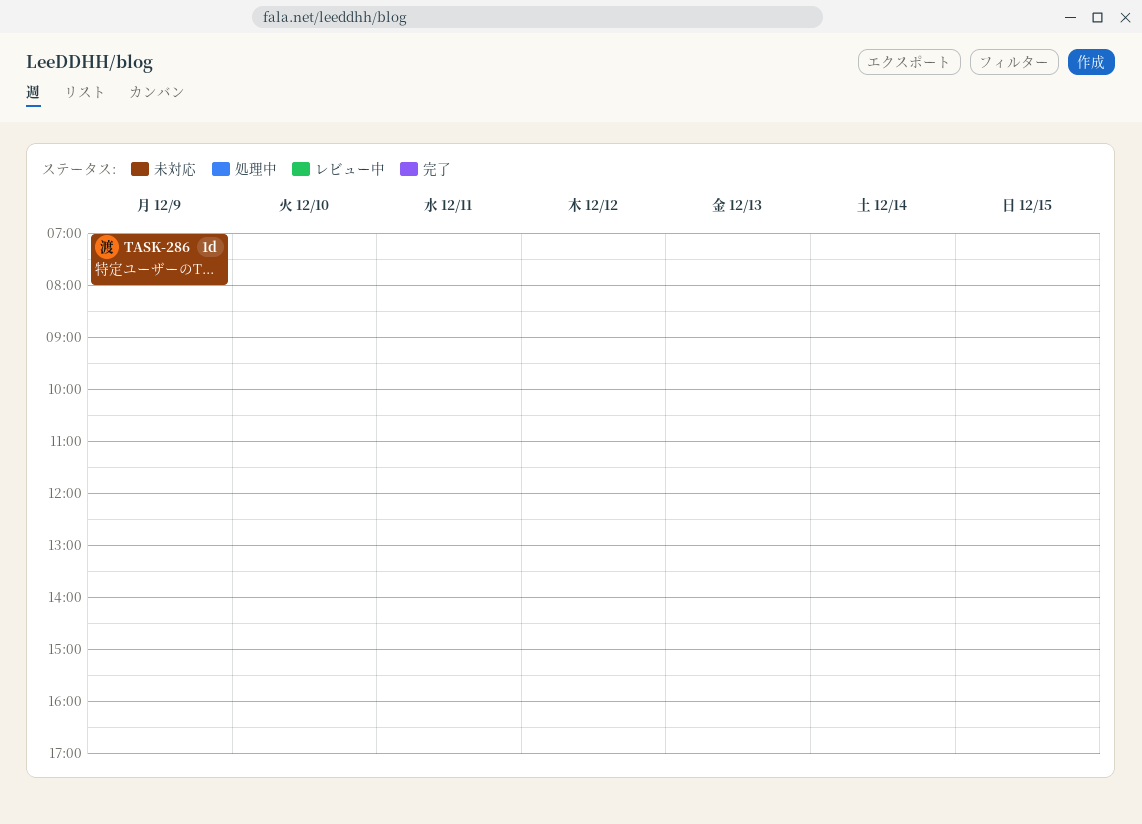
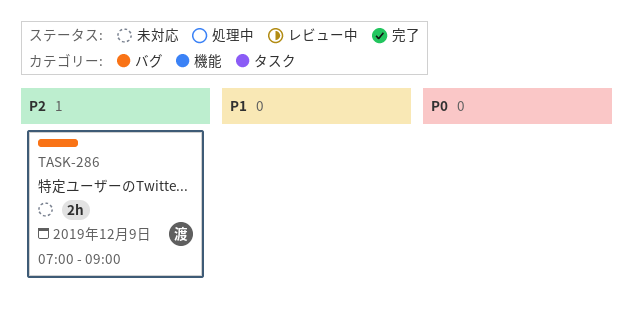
TASK-286, estimate: 1d -> 2h
TASK-286, ends: 08:00 -> 09:00

